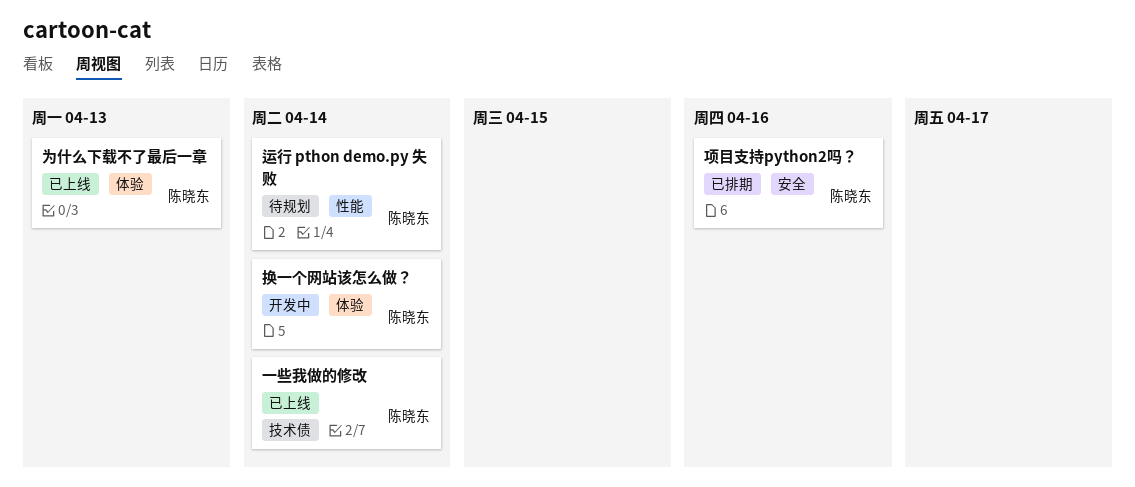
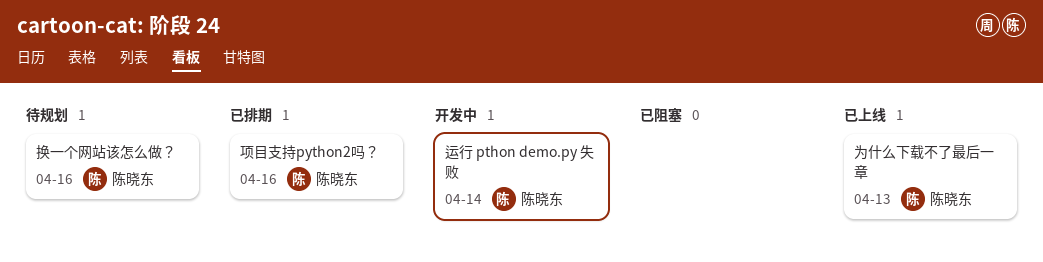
一些我做的修改: present -> none
换一个网站该怎么做？, status: 开发中 -> 待规划
换一个网站该怎么做？, due: Apr 14 -> Apr 16
运行 pthon demo.py 失败, status: 待规划 -> 开发中

